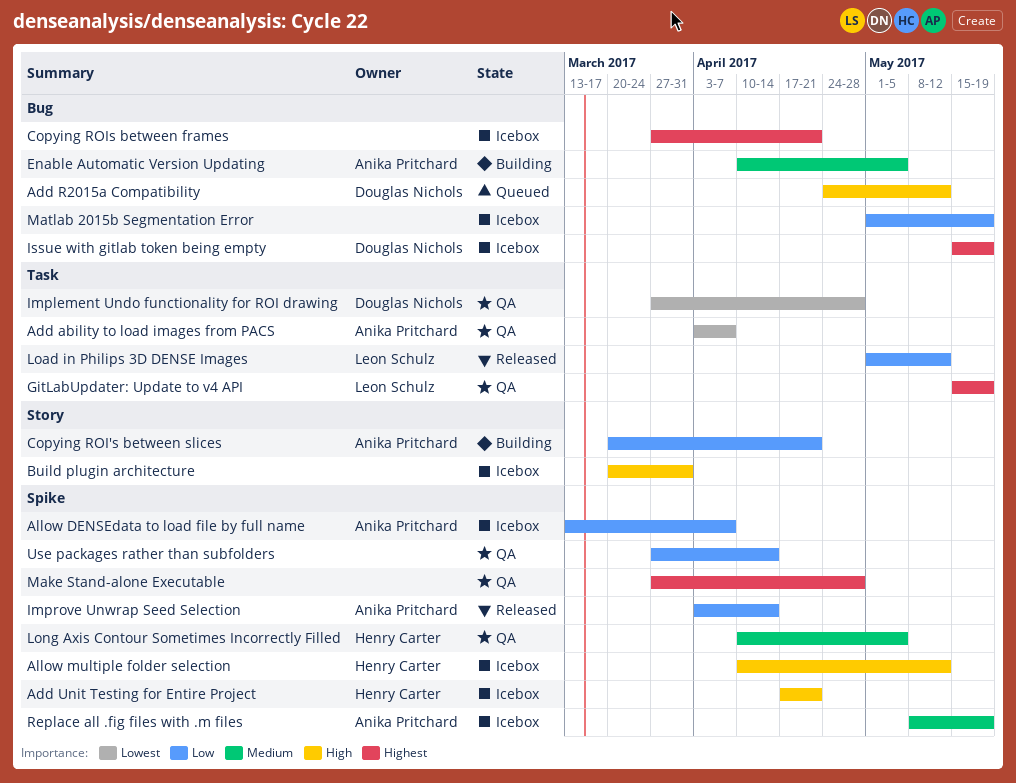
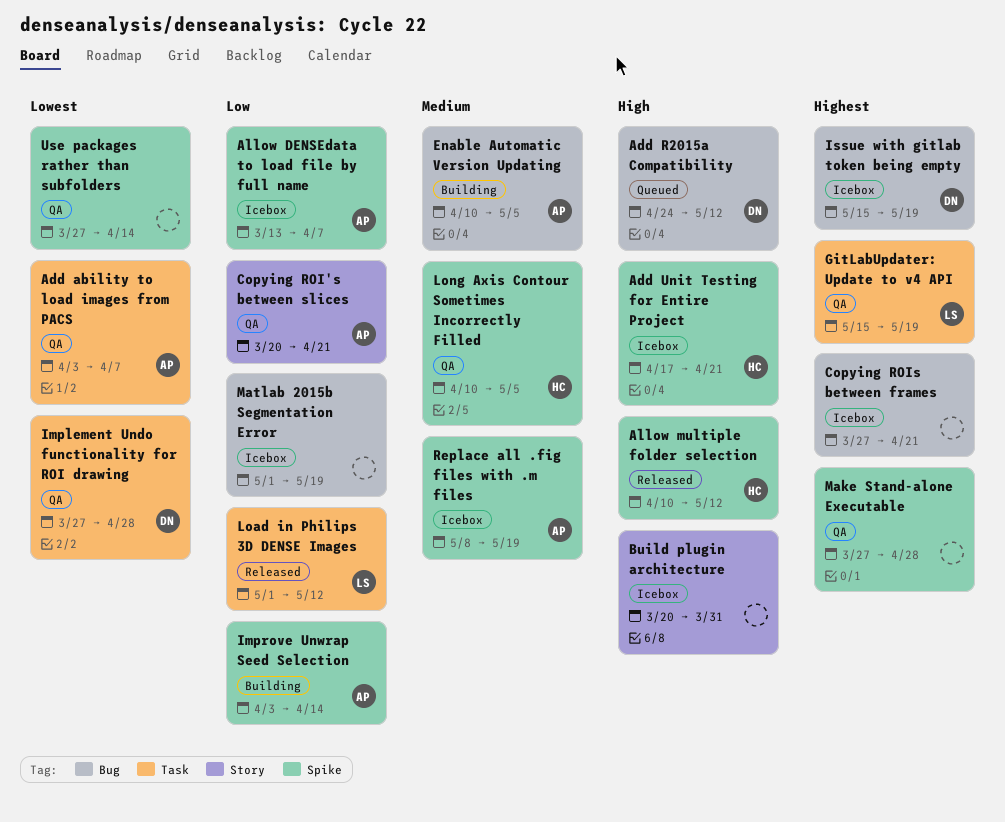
Allow multiple folder selection, status: Icebox -> Released
Copying ROI's between slices, status: Building -> QA
Improve Unwrap Seed Selection, status: Released -> Building
Use packages rather than subfolders, priority: Low -> Lowest

